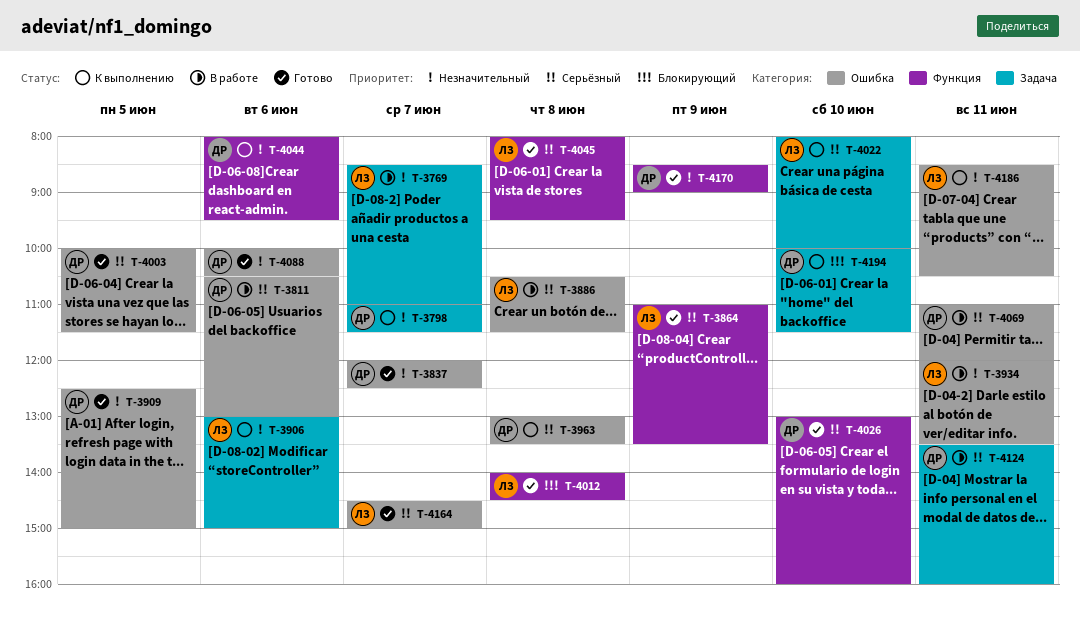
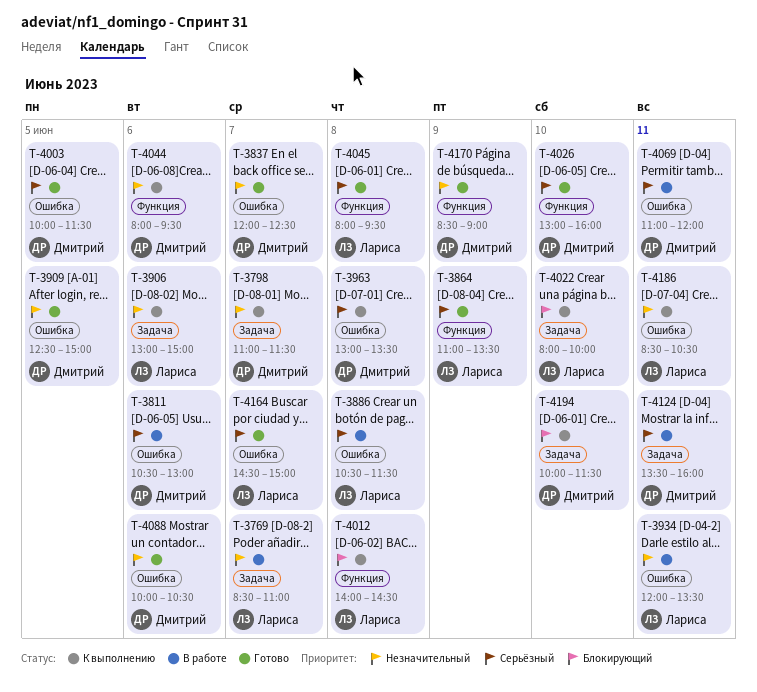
T-4012, status: Готово -> К выполнению
T-4022, priority: Серьёзный -> Блокирующий

